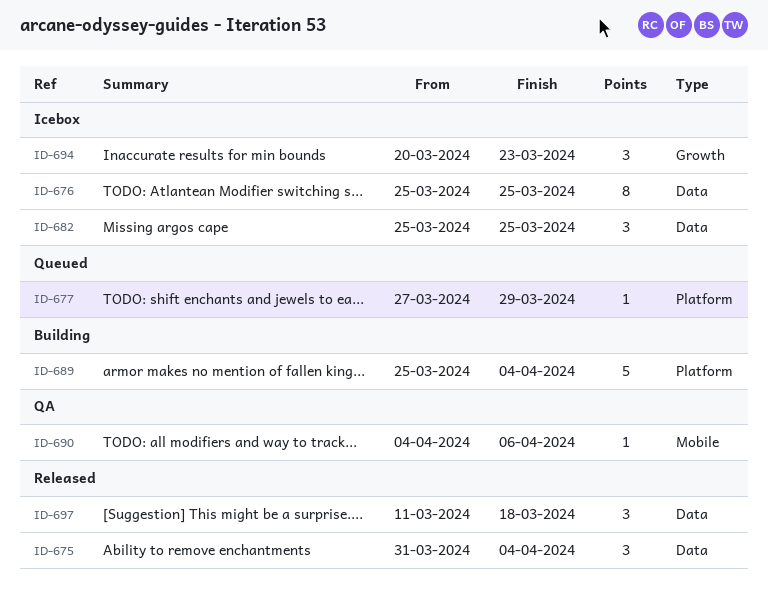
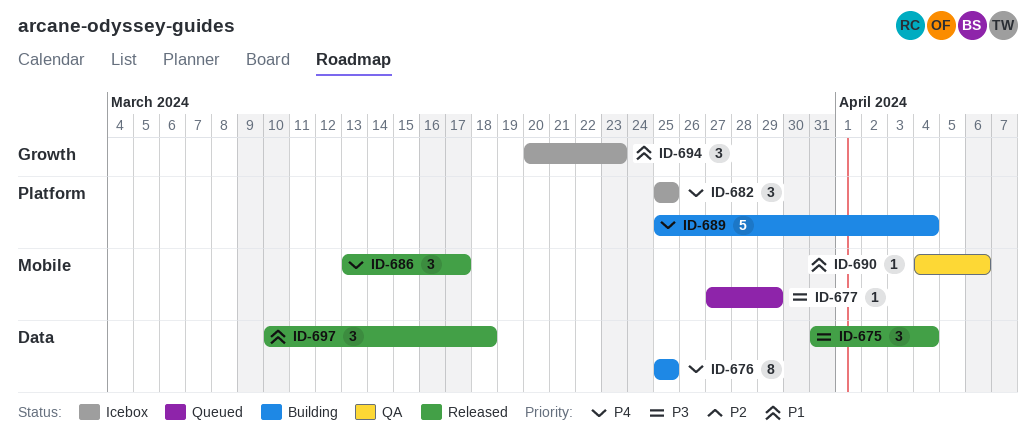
ID-676, status: Icebox -> Building
ID-677, label: Platform -> Mobile
ID-682, label: Data -> Platform
ID-686: none -> present
ID-697, start: Mar 11 -> Mar 10

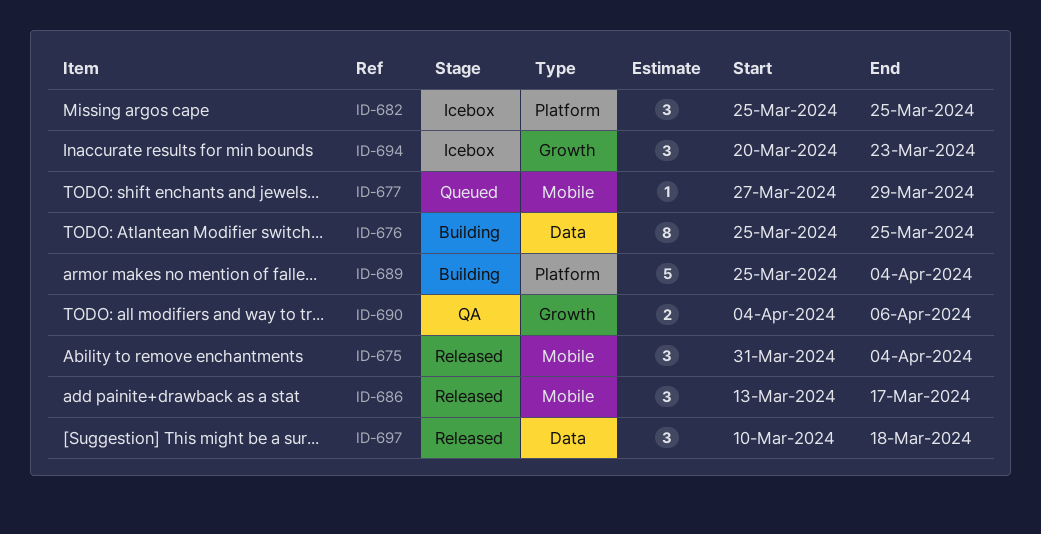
ID-675, label: Data -> Mobile
ID-690, label: Mobile -> Growth
ID-690, estimate: 1 -> 2

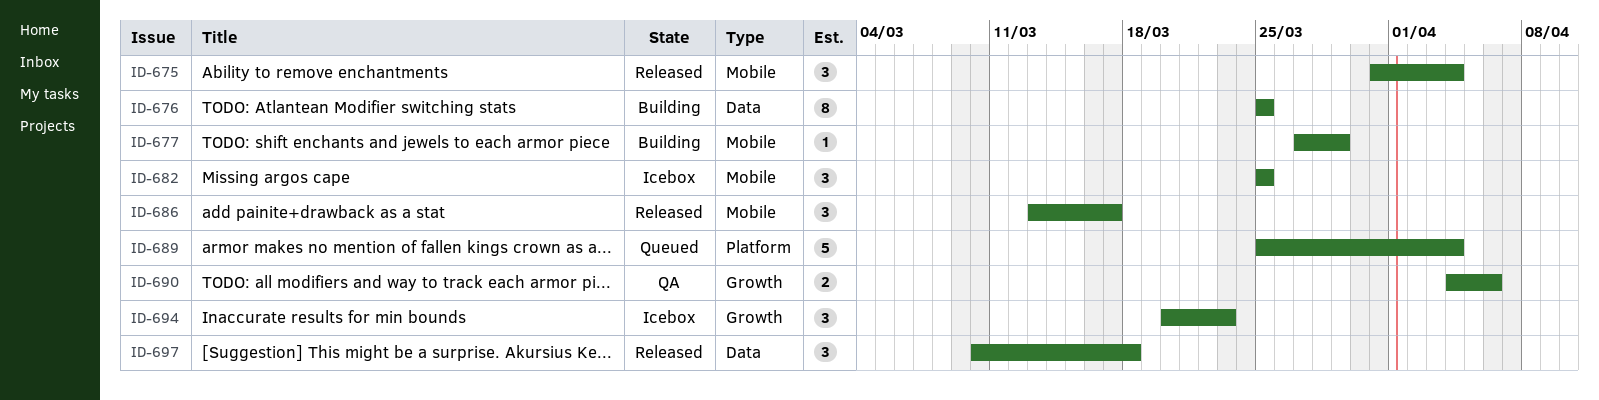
ID-677, status: Queued -> Building
ID-682, label: Platform -> Mobile
ID-689, status: Building -> Queued

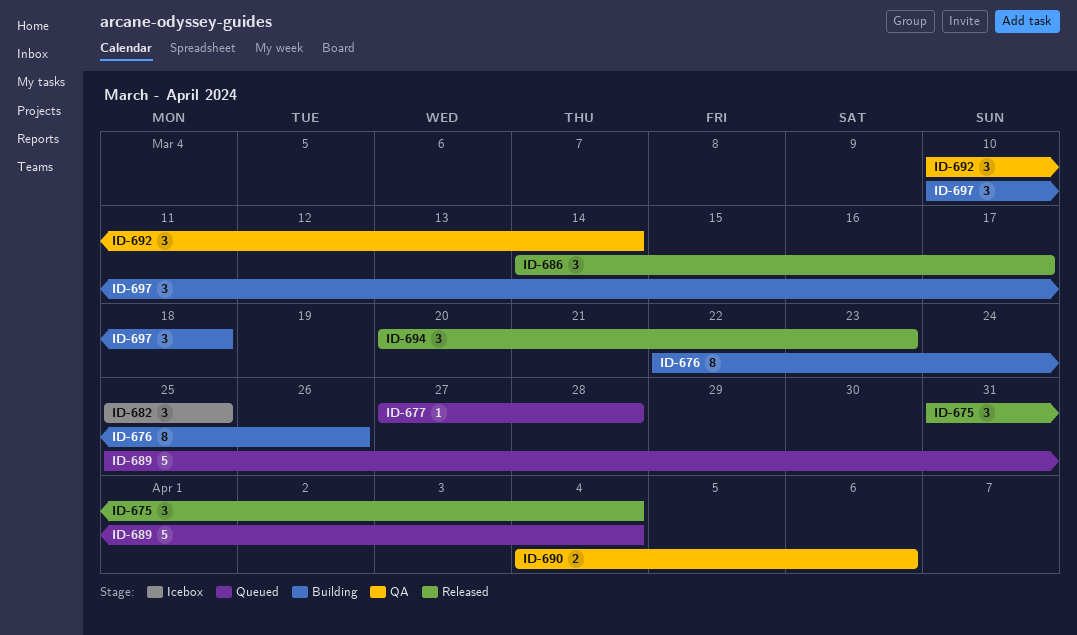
ID-676, start: Mar 25 -> Mar 22
ID-676, due: Mar 25 -> Mar 26
ID-677, status: Building -> Queued
ID-677, due: Mar 29 -> Mar 28
ID-686, start: Mar 13 -> Mar 14
ID-692: none -> present
ID-694, status: Icebox -> Released
ID-697, status: Released -> Building

